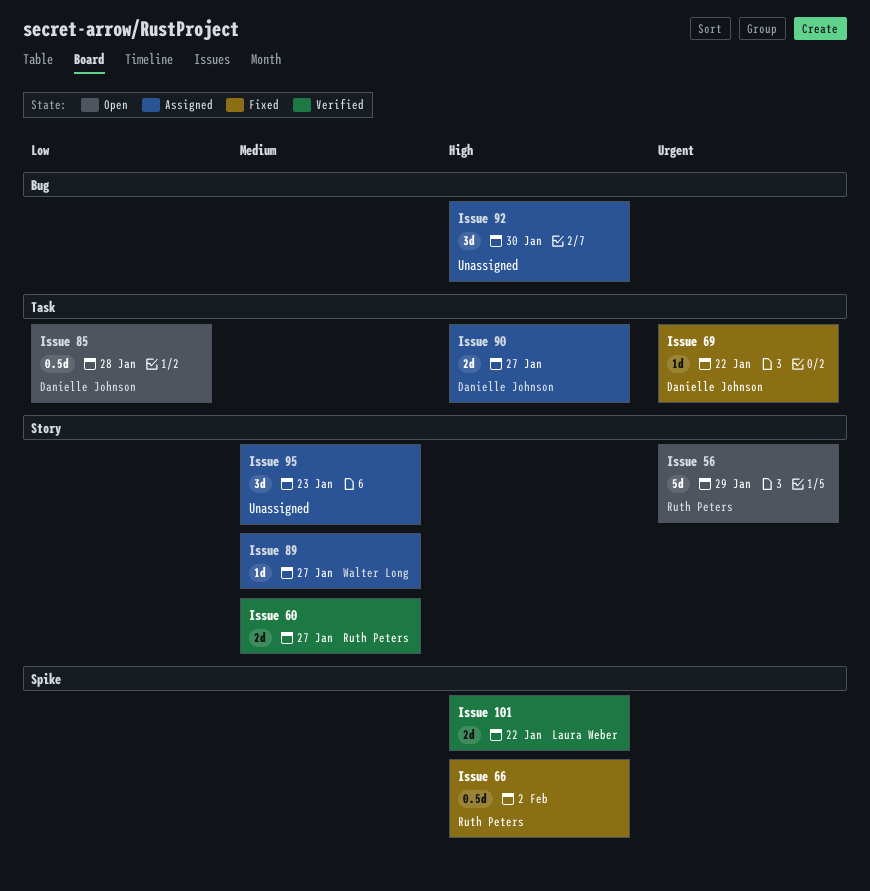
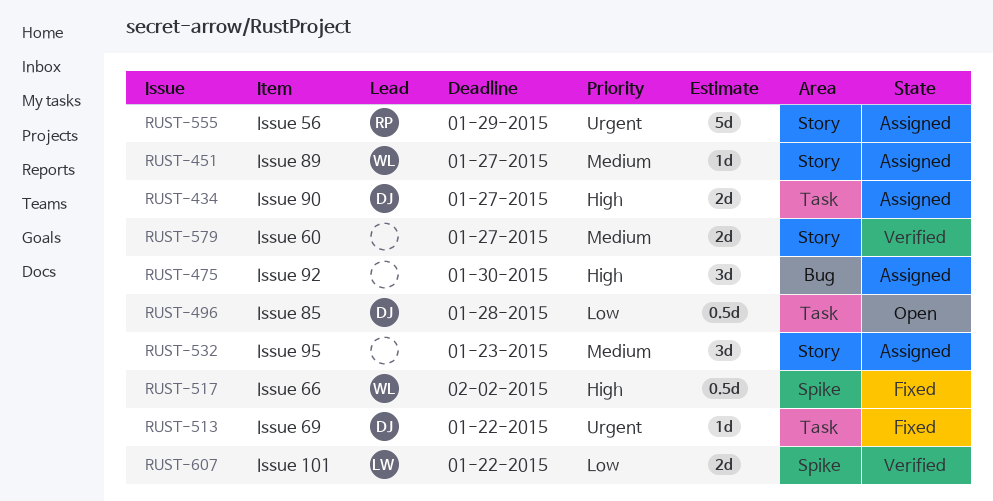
Issue 101, priority: High -> Low
Issue 56, status: Open -> Assigned
Issue 60, owner: Ruth Peters -> none
Issue 66, owner: Ruth Peters -> Walter Long

